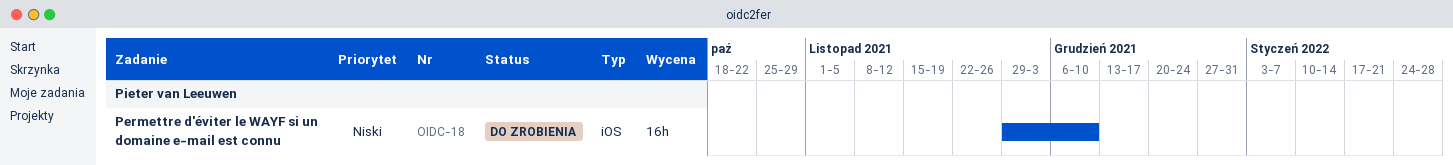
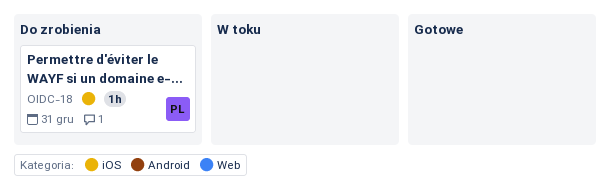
OIDC-18, estimate: 16h -> 1h
OIDC-18, due: Dec 10 -> Dec 31

